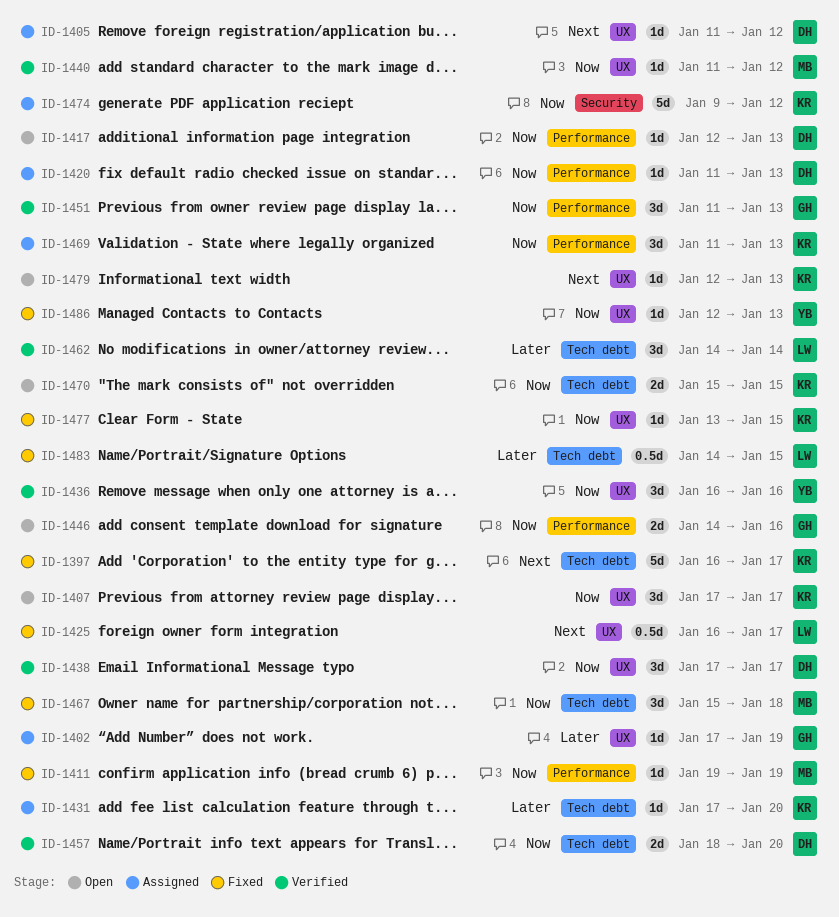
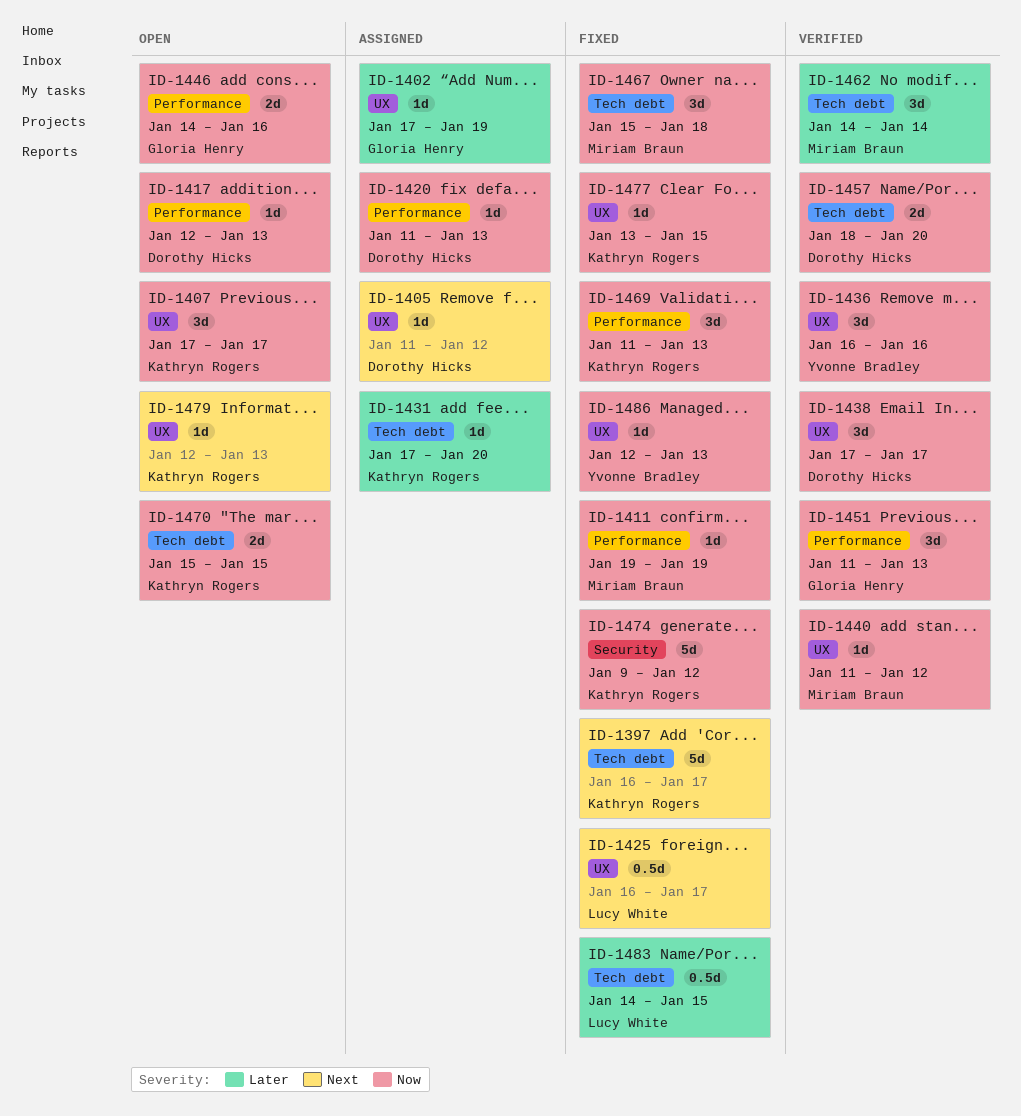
ID-1462, owner: Lucy White -> Miriam Braun
ID-1469, status: Assigned -> Fixed
ID-1474, status: Assigned -> Fixed

